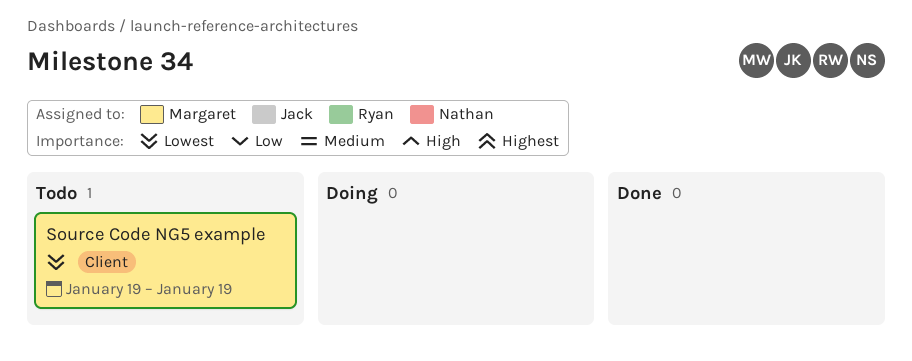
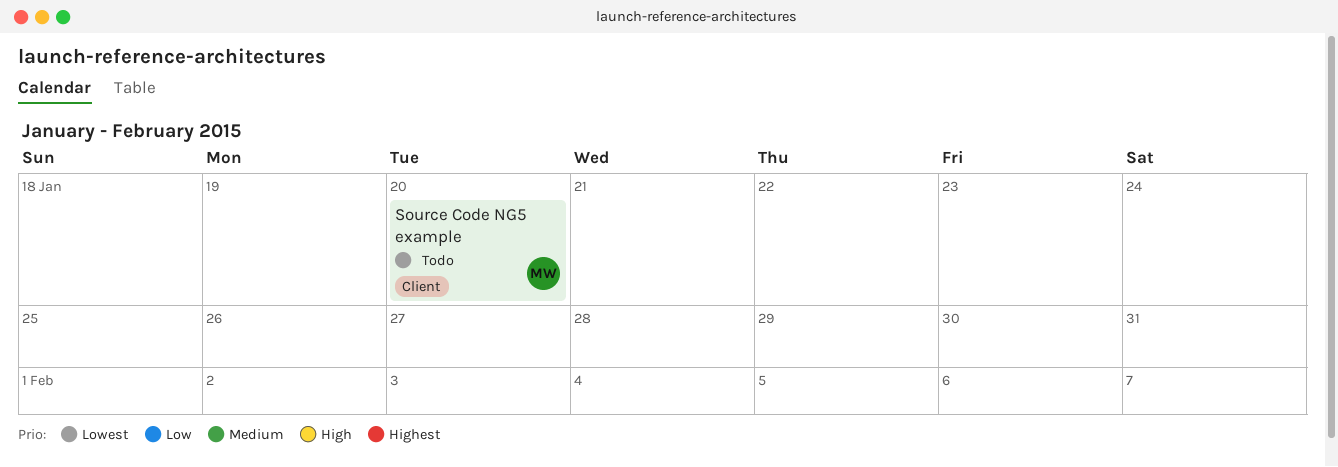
Source Code NG5 example, due: Jan 19 -> Jan 20

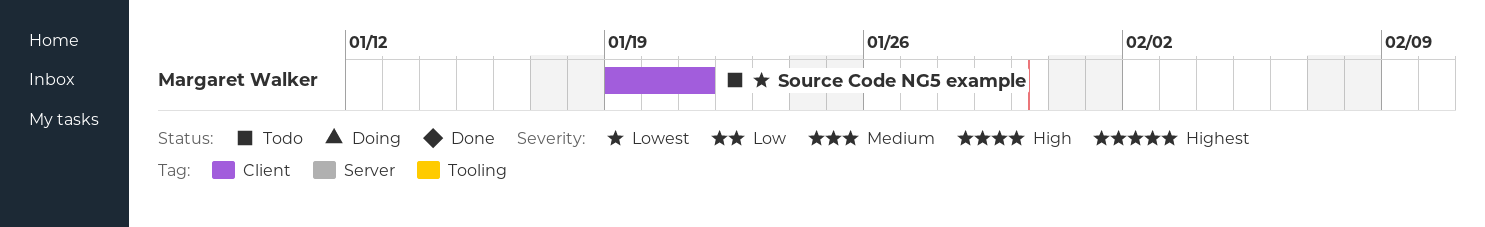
Source Code NG5 example, due: Jan 20 -> Jan 21

